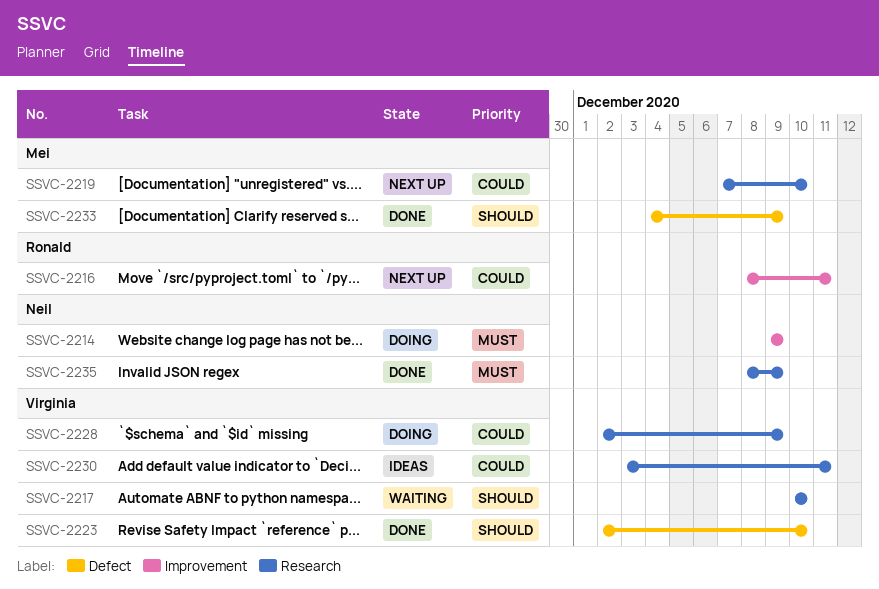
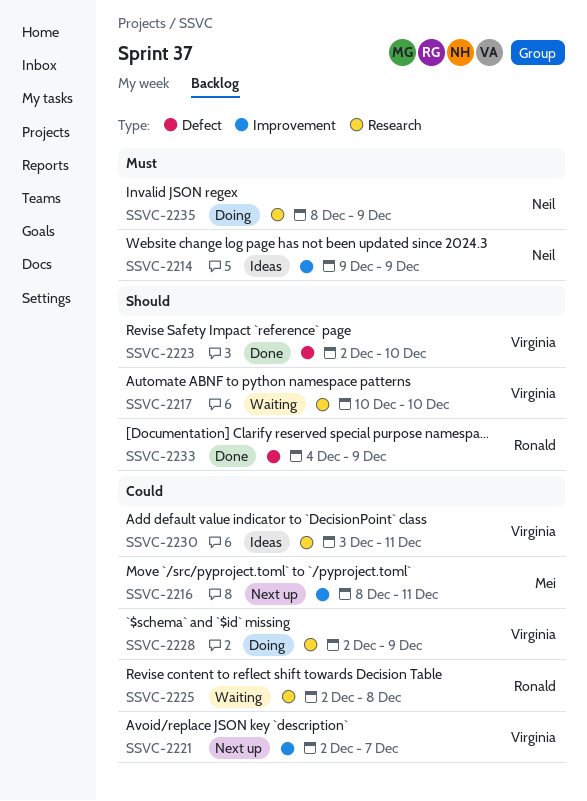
SSVC-2214, status: Doing -> Ideas
SSVC-2216, owner: Ronald -> Mei
SSVC-2219: present -> none
SSVC-2221: none -> present
SSVC-2225: none -> present
SSVC-2233, owner: Mei -> Ronald
SSVC-2235, status: Done -> Doing

